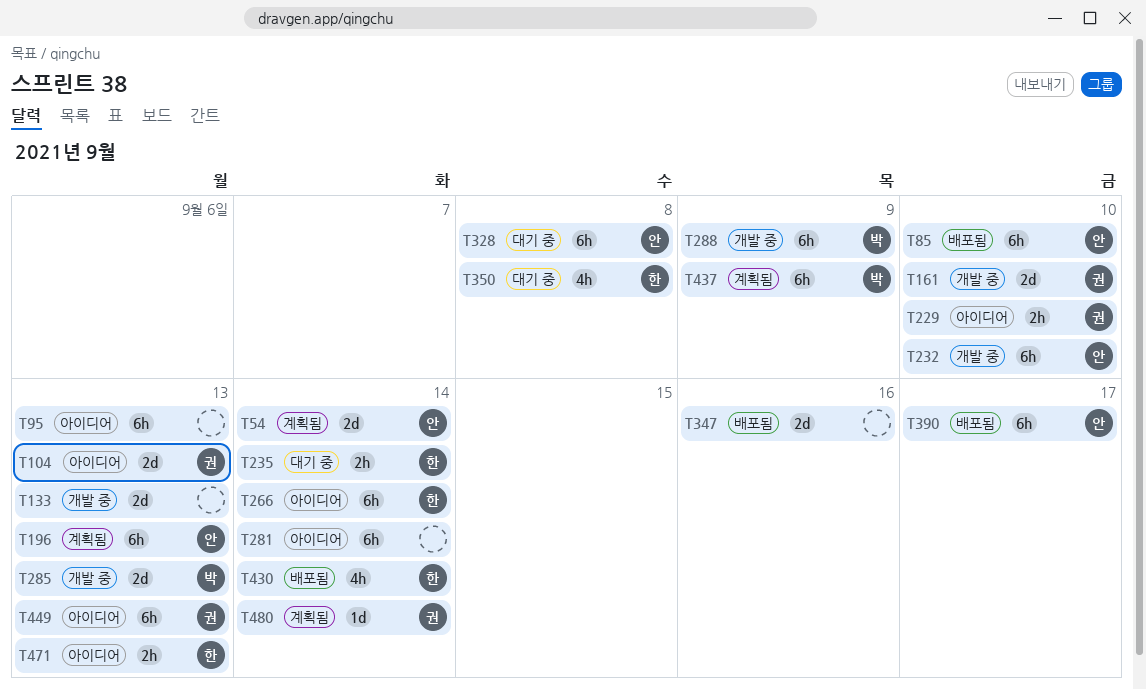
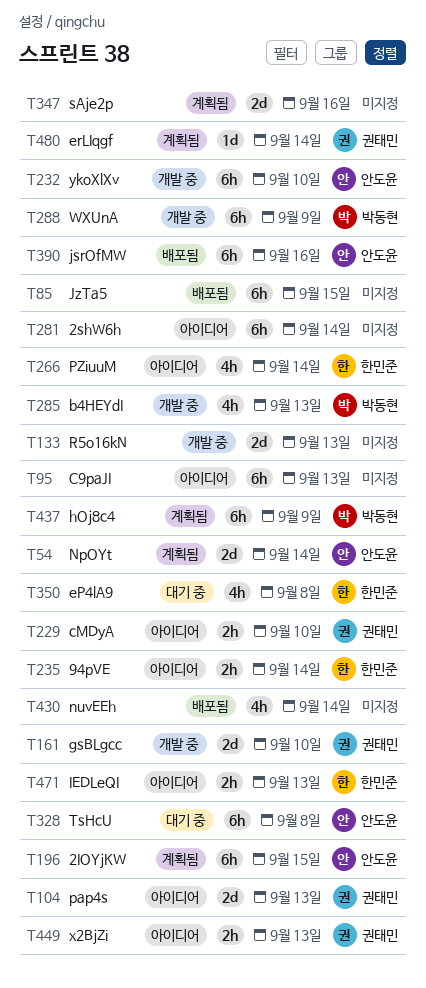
T85, owner: 안도윤 -> none
T85, due: Sep 10 -> Sep 15
T196, due: Sep 13 -> Sep 15
T235, status: 대기 중 -> 아이디어
T266, estimate: 6h -> 4h
T285, estimate: 2d -> 4h
T347, status: 배포됨 -> 계획됨
T390, due: Sep 17 -> Sep 16
T430, owner: 한민준 -> none
T449, estimate: 6h -> 2h

